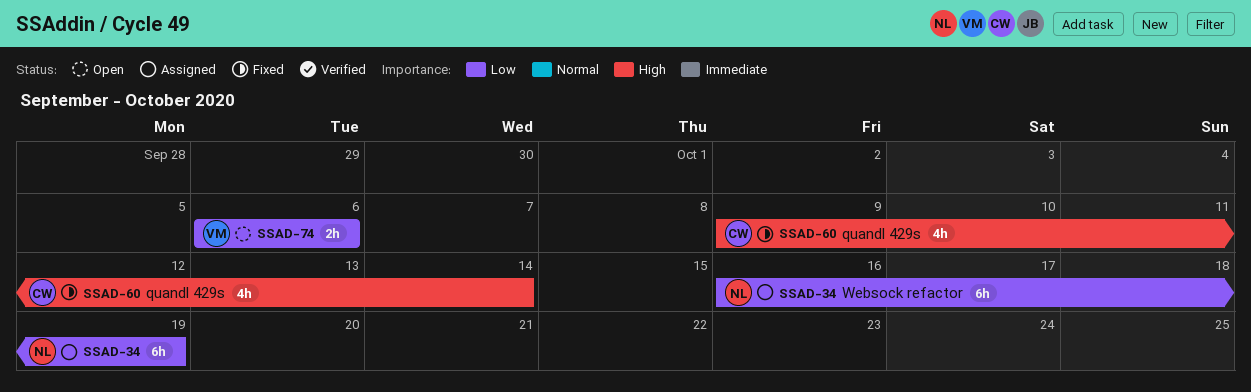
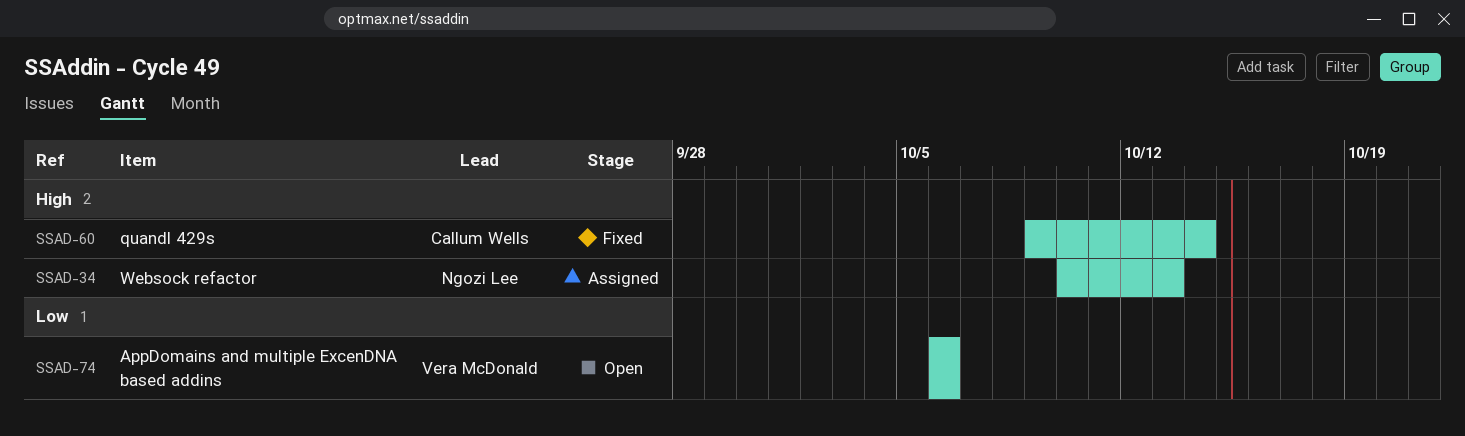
SSAD-34, priority: Low -> High
SSAD-34, start: Oct 16 -> Oct 10
SSAD-34, due: Oct 19 -> Oct 13

